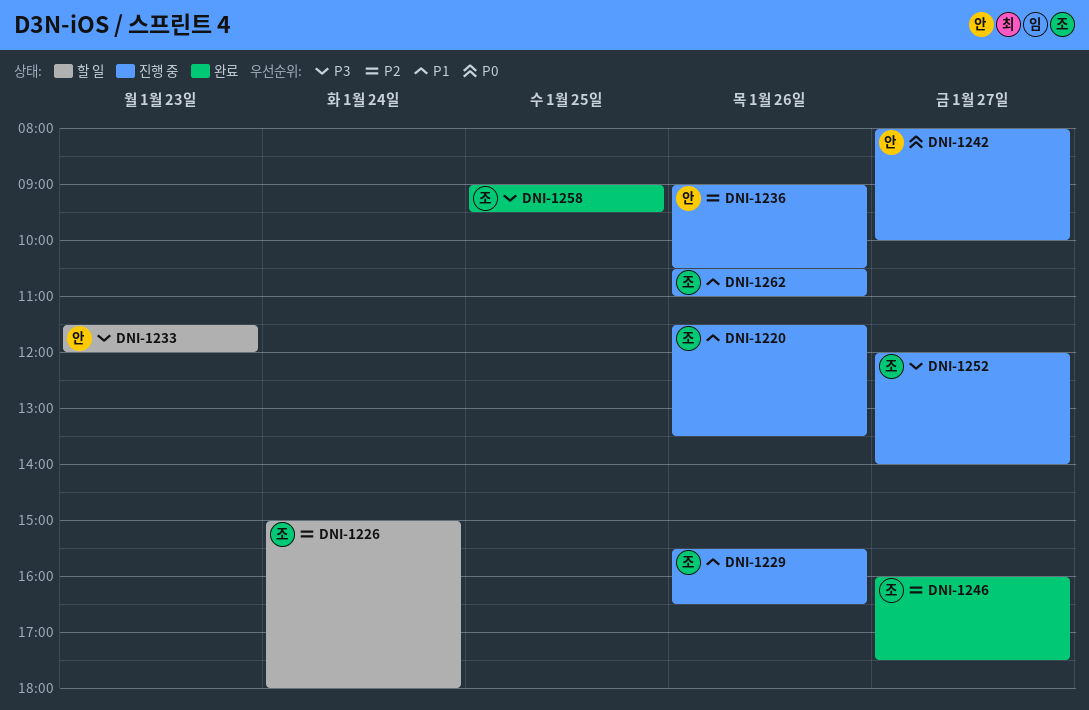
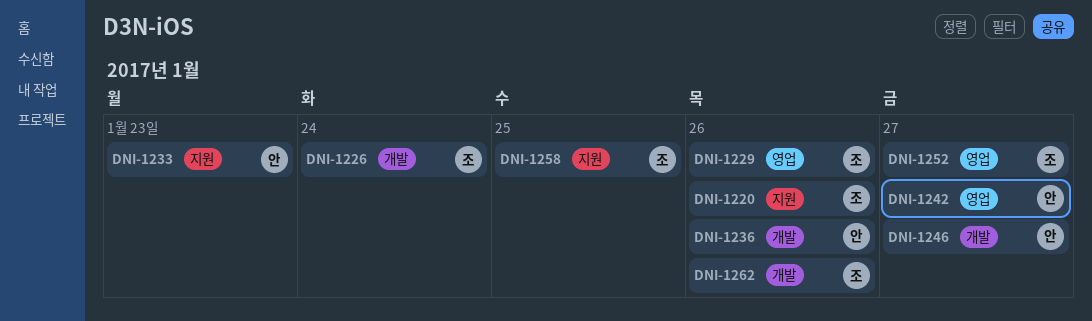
DNI-1246, owner: 조 -> 안

